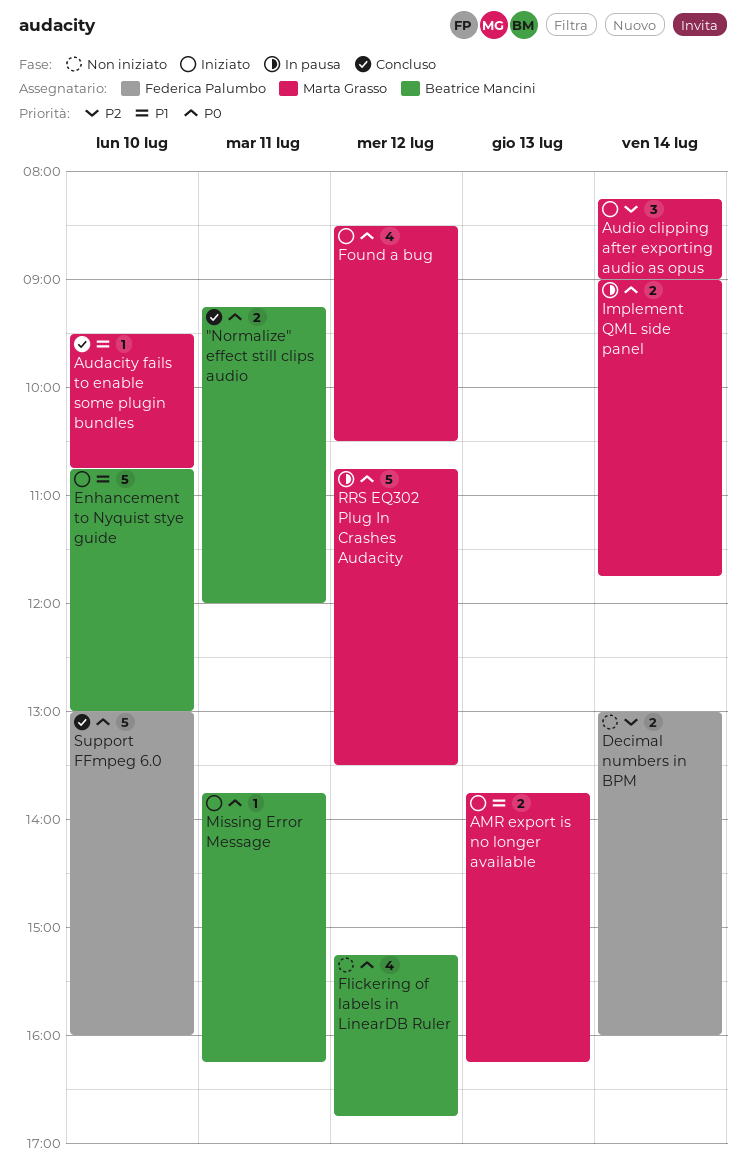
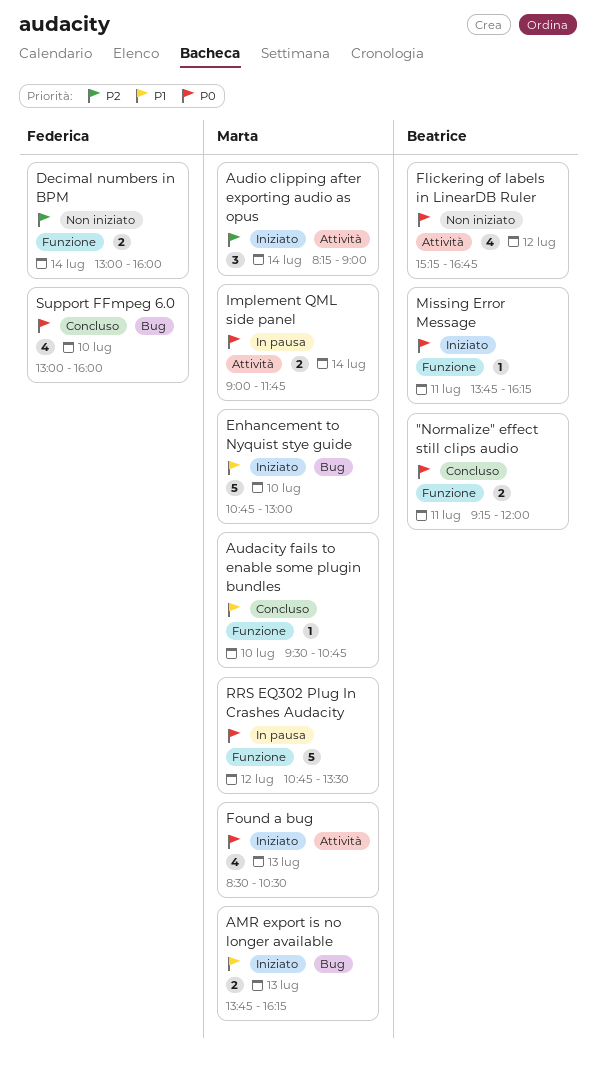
Enhancement to Nyquist stye guide, owner: Beatrice Mancini -> Marta Grasso
Found a bug, day: Jul 12 -> Jul 13
Support FFmpeg 6.0, estimate: 5 -> 4

